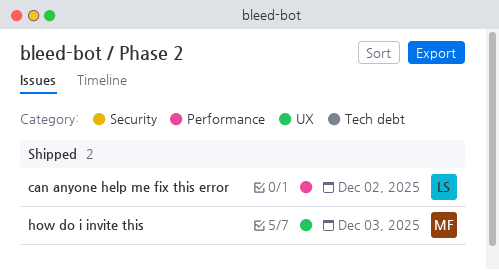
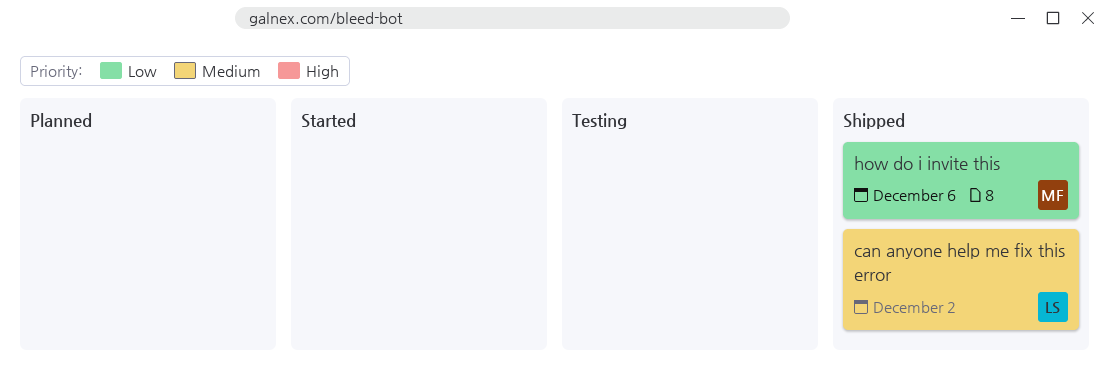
how do i invite this, due: Dec 3 -> Dec 6

